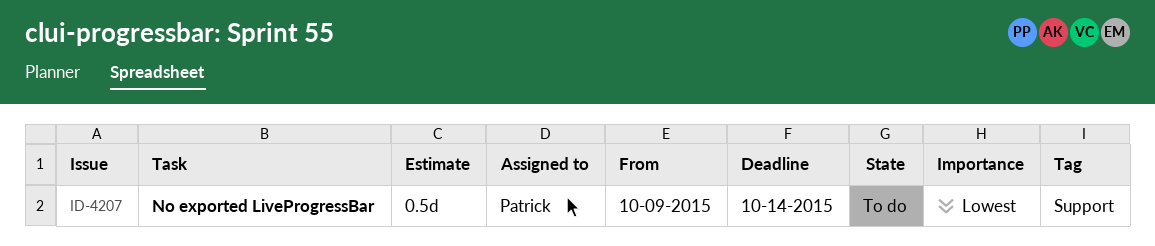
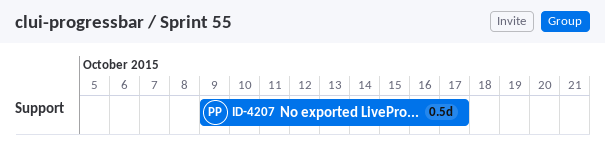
ID-4207, due: Oct 14 -> Oct 17

